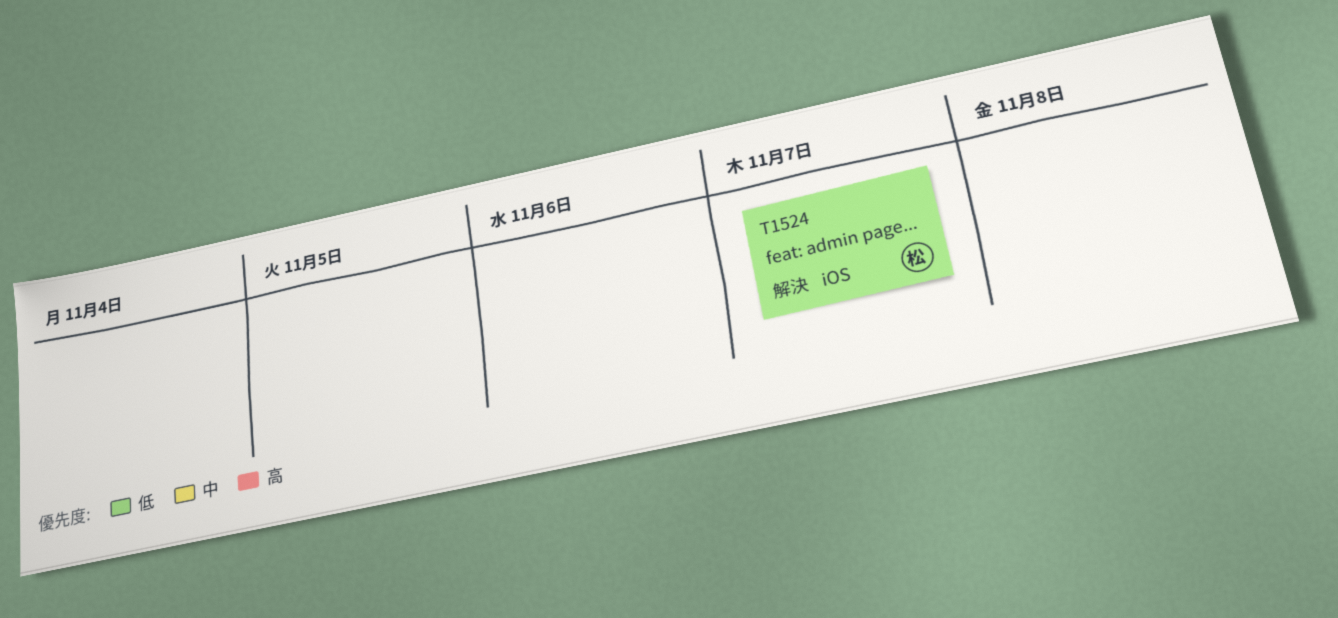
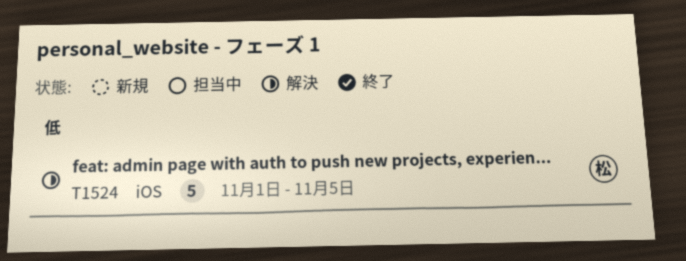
T1524, due: Nov 7 -> Nov 5

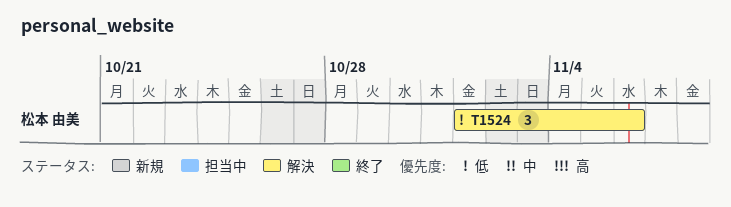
T1524, estimate: 5 -> 3
T1524, due: Nov 5 -> Nov 6

